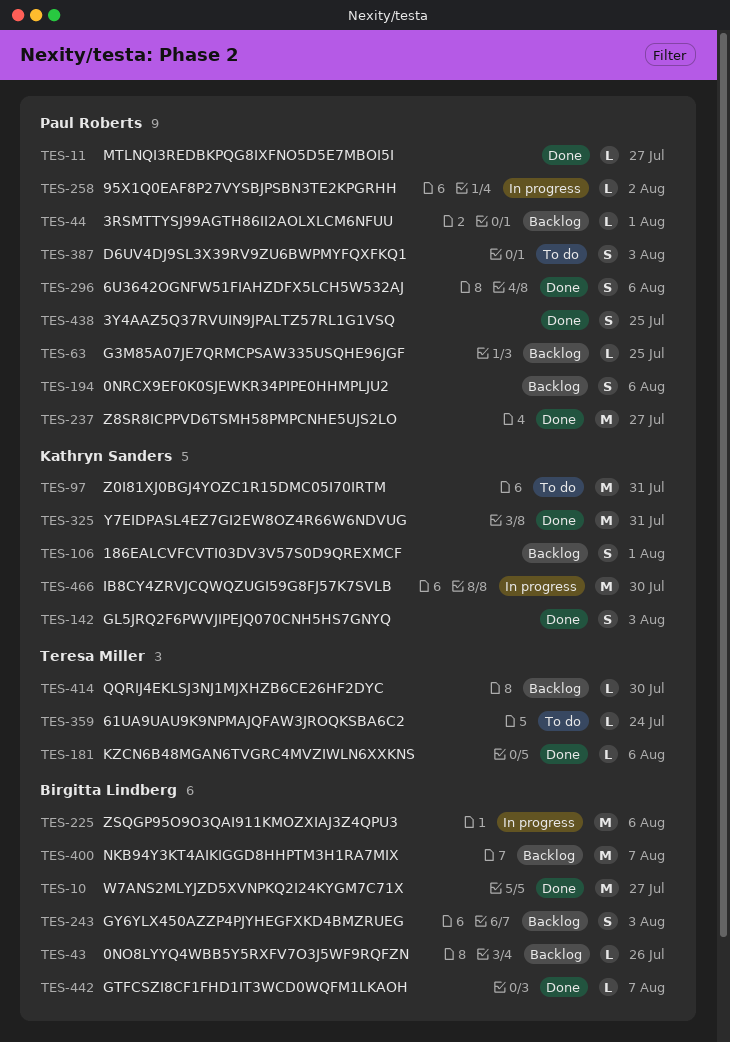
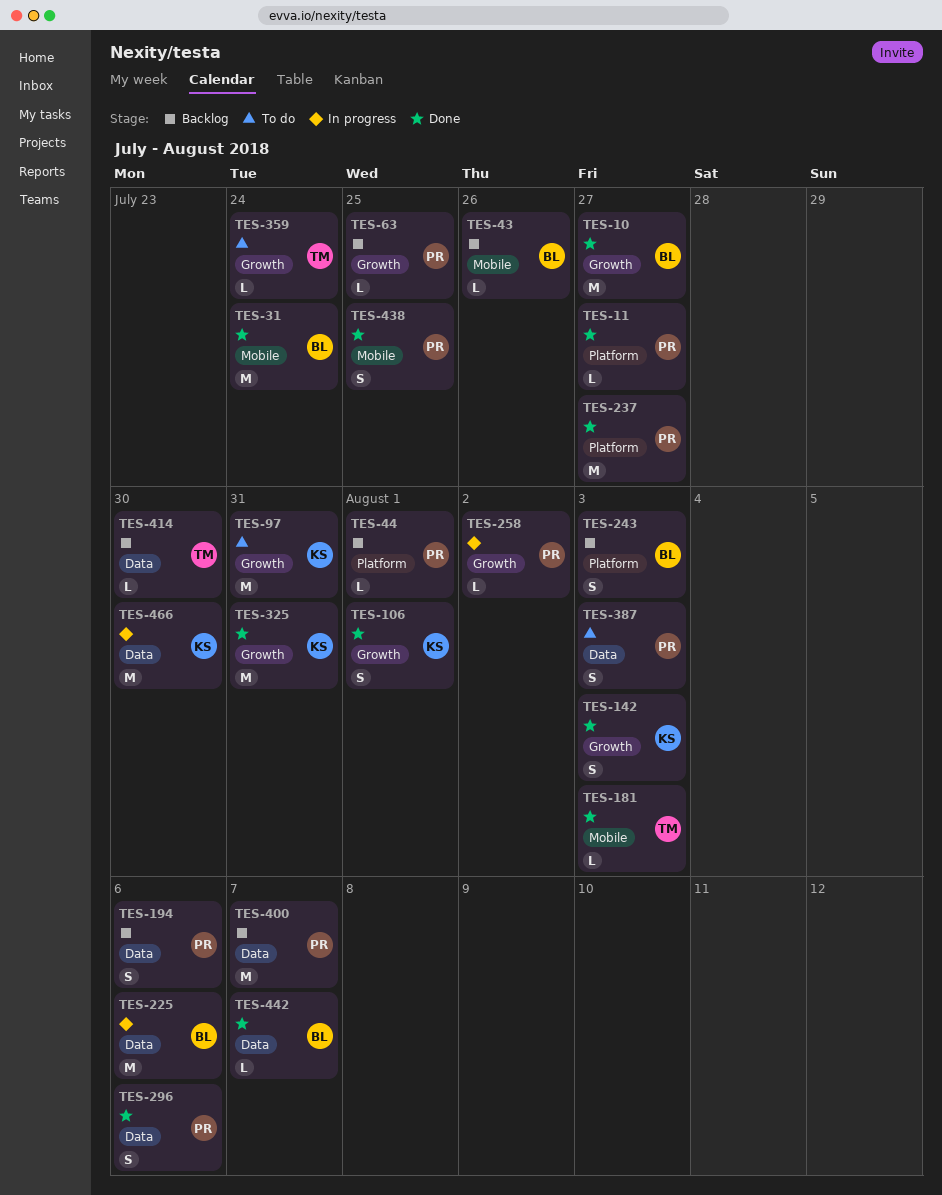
TES-31: none -> present
TES-106, status: Backlog -> Done
TES-181, due: Aug 6 -> Aug 3
TES-400, owner: Birgitta Lindberg -> Paul Roberts

